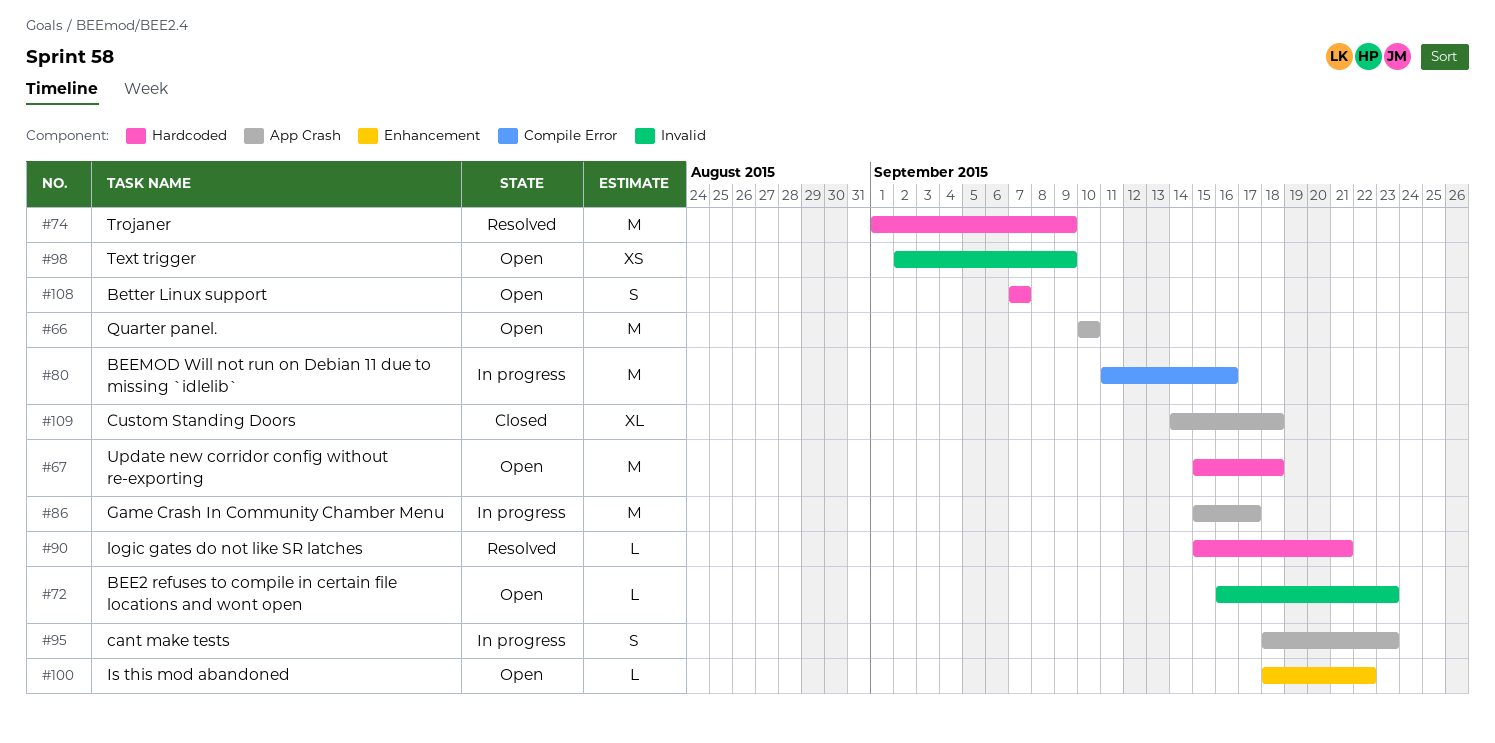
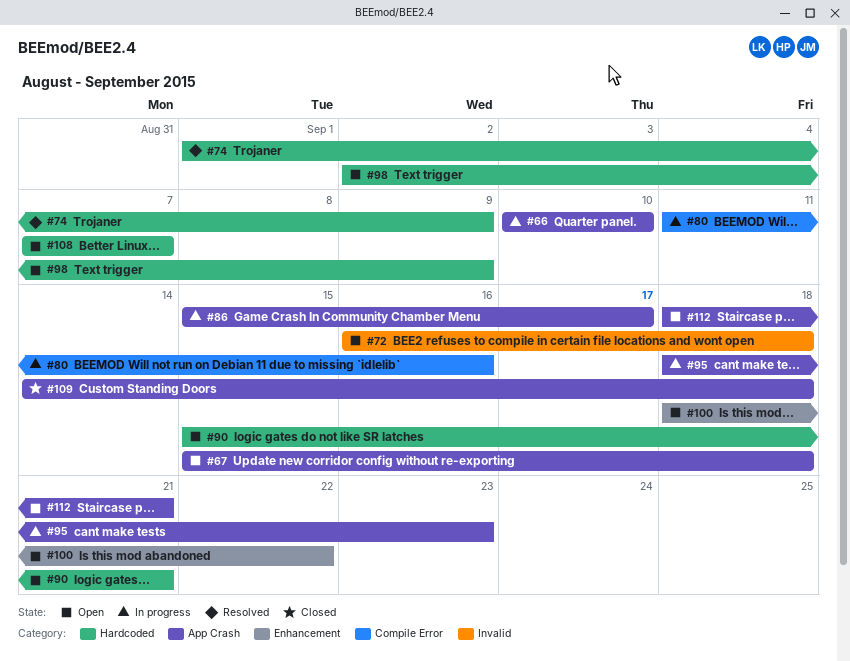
#66, status: Open -> In progress
#67, label: Hardcoded -> App Crash
#72, due: Sep 23 -> Sep 18
#90, status: Resolved -> Open
#98, label: Invalid -> Hardcoded
#112: none -> present

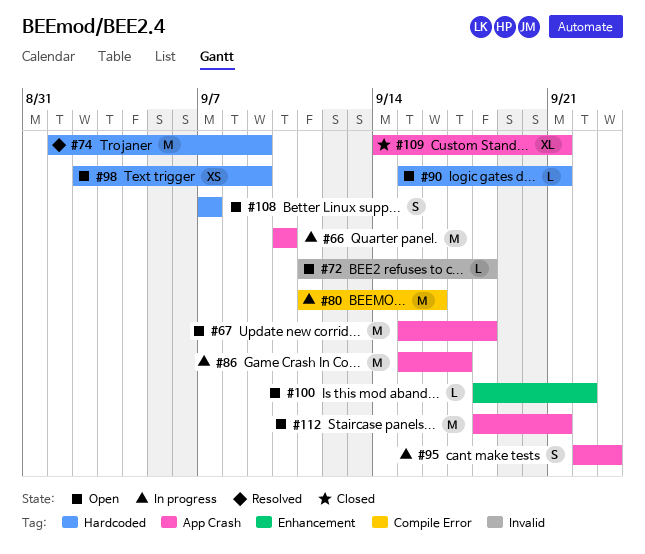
#72, start: Sep 16 -> Sep 11
#95, start: Sep 18 -> Sep 22
#109, due: Sep 18 -> Sep 21

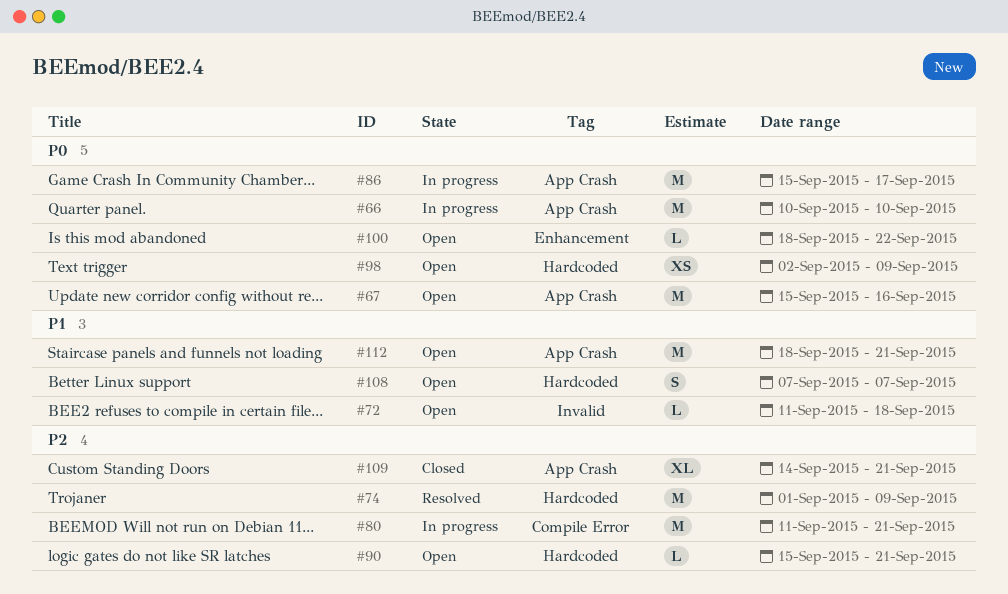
#67, due: Sep 18 -> Sep 16
#80, due: Sep 16 -> Sep 21
#95: present -> none

